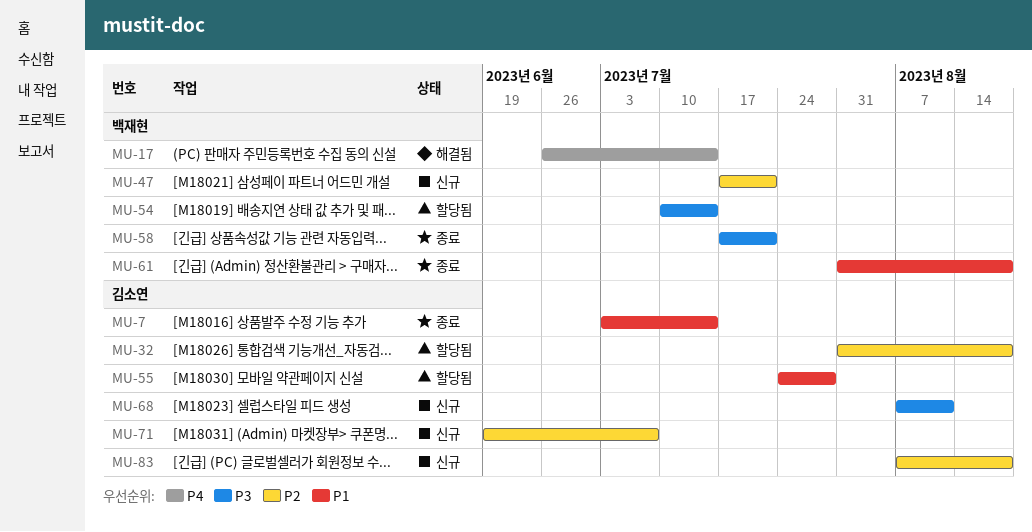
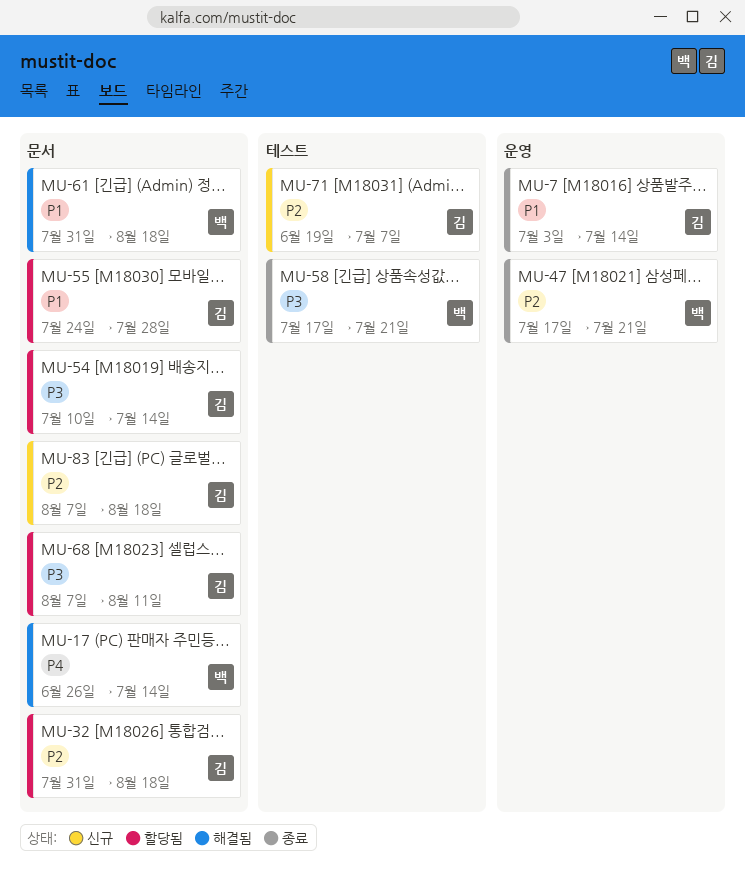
MU-47, status: 신규 -> 종료
MU-54, owner: 백재현 -> 김소연
MU-61, status: 종료 -> 해결됨
MU-68, status: 신규 -> 할당됨

